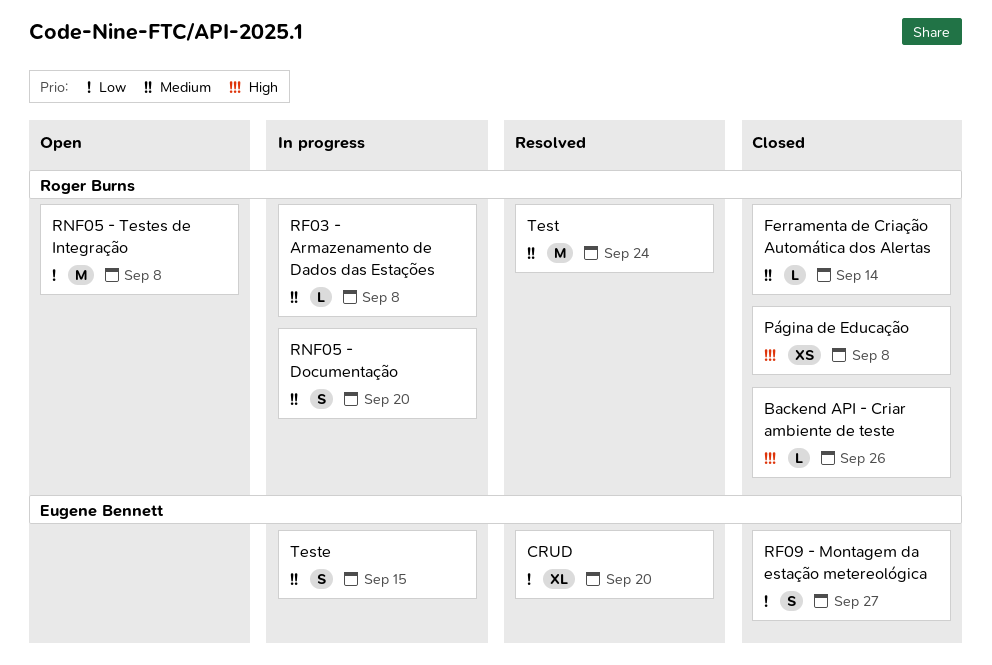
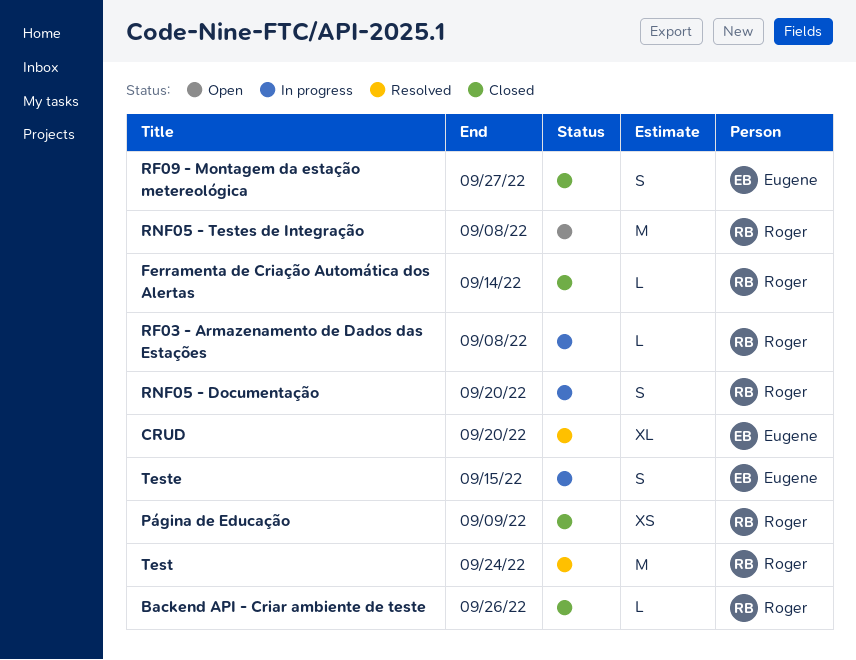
Página de Educação, due: Sep 8 -> Sep 9

